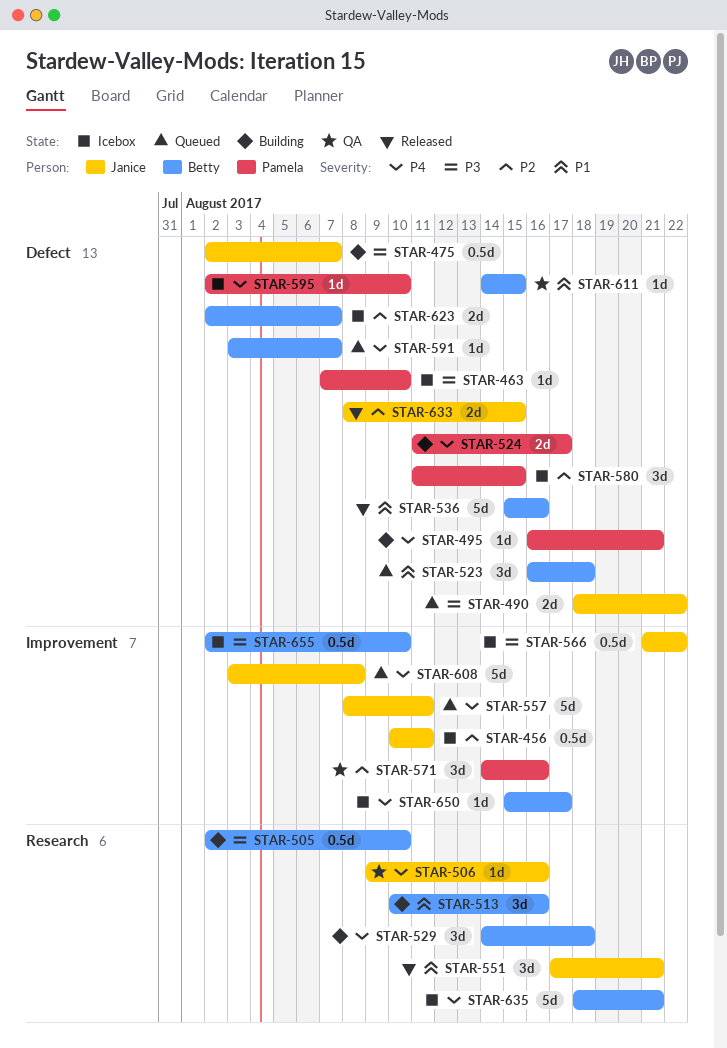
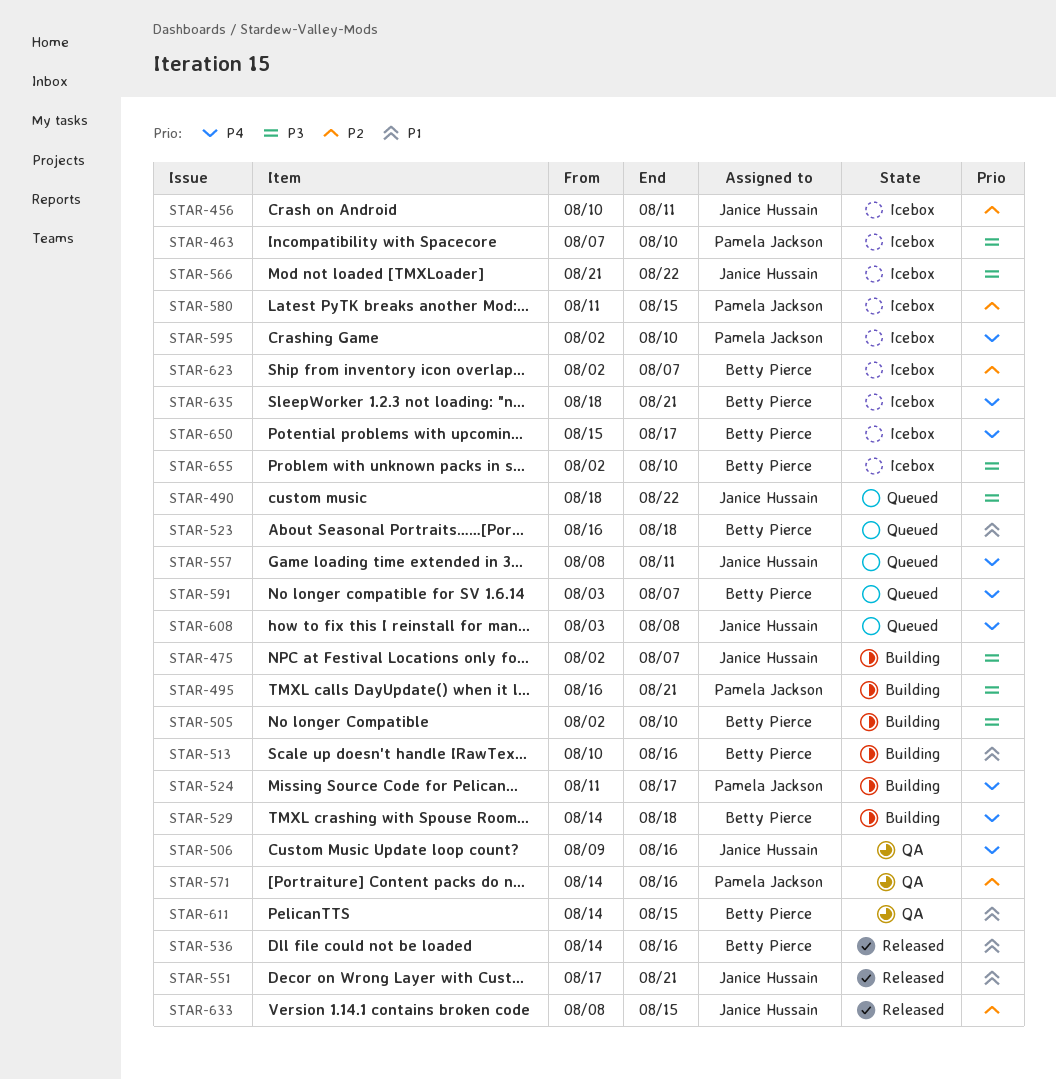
STAR-495, priority: P4 -> P3
STAR-536, start: Aug 15 -> Aug 14

